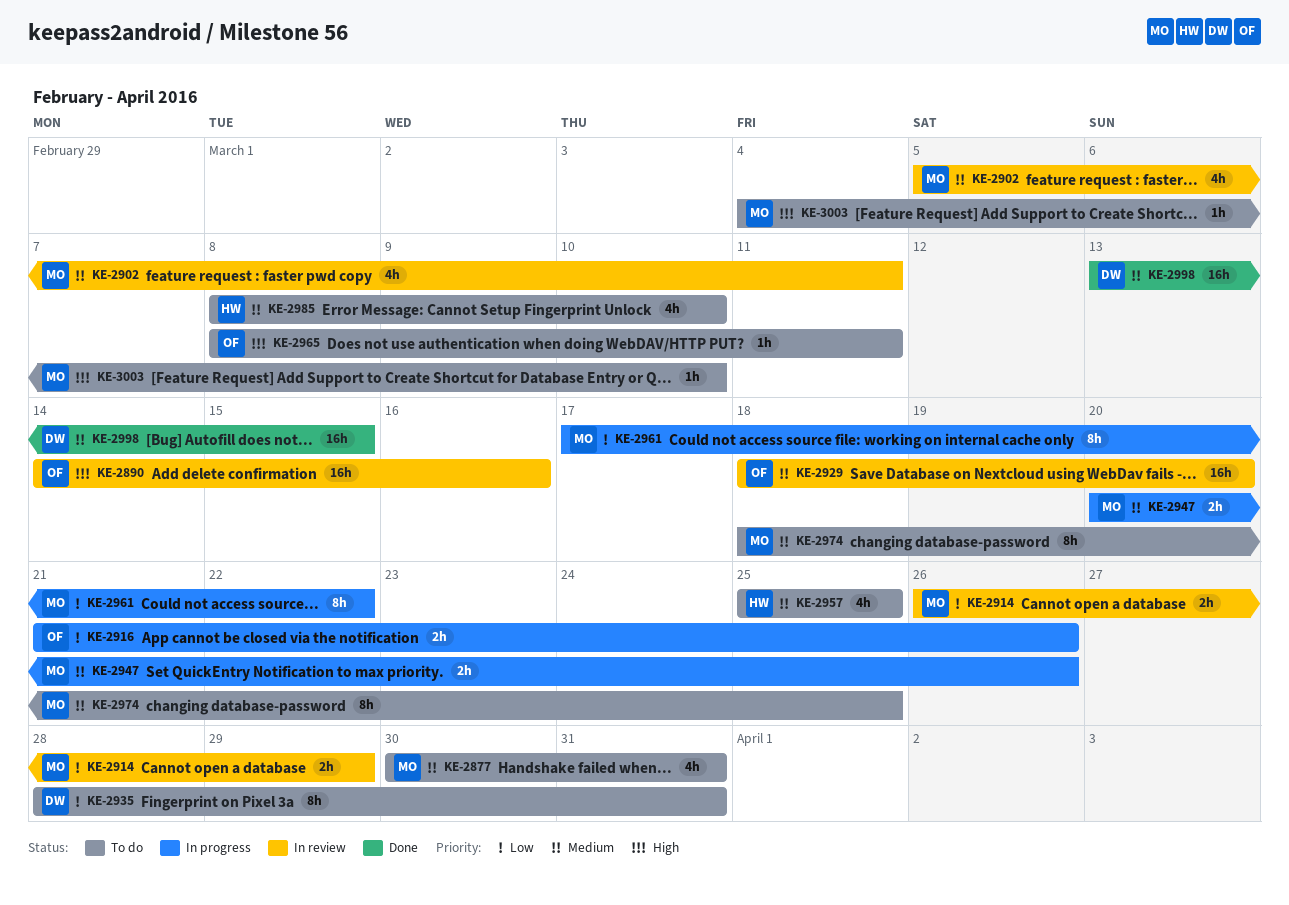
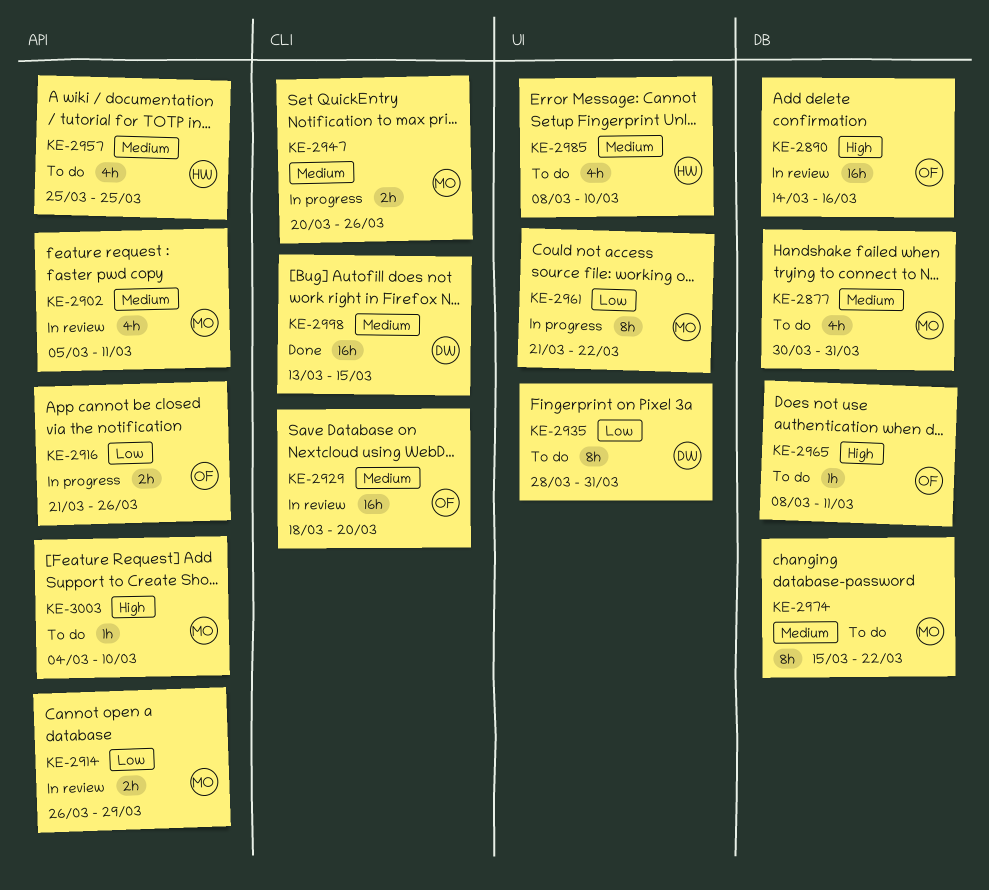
KE-2961, start: Mar 17 -> Mar 21
KE-2974, start: Mar 18 -> Mar 15
KE-2974, due: Mar 25 -> Mar 22

